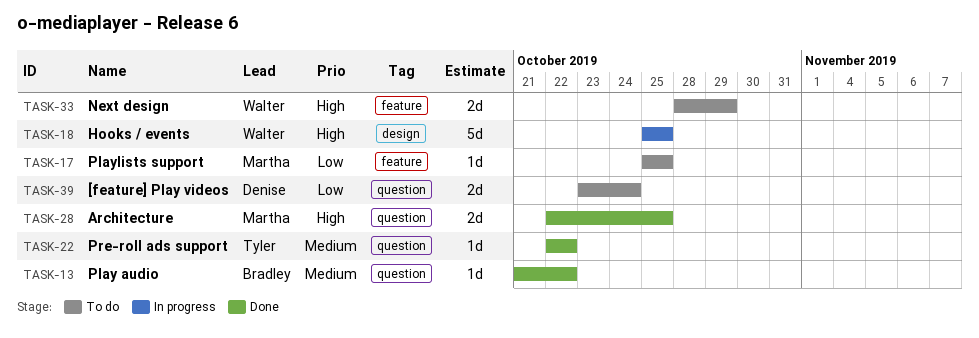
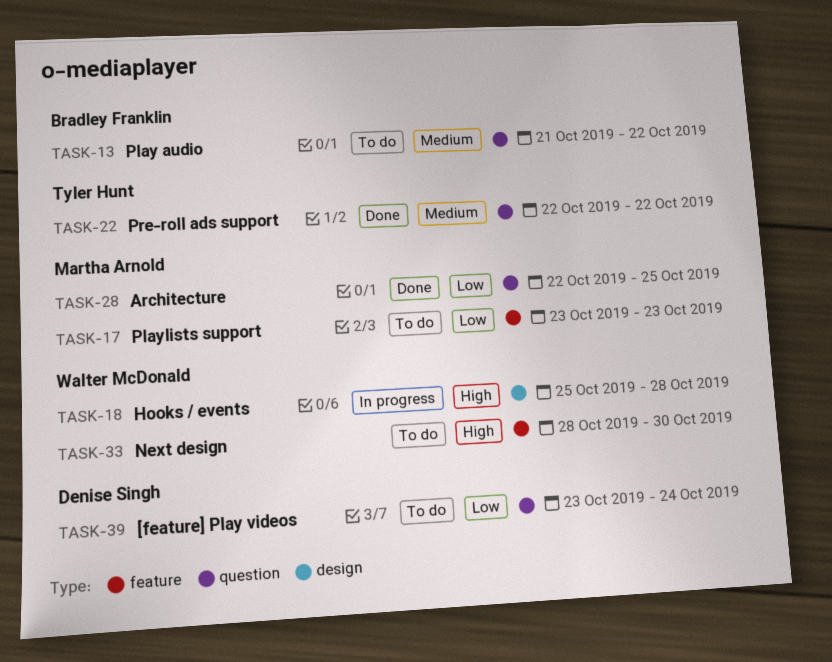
TASK-13, status: Done -> To do
TASK-17, start: Oct 25 -> Oct 23
TASK-17, due: Oct 25 -> Oct 23
TASK-18, due: Oct 25 -> Oct 28
TASK-28, priority: High -> Low
TASK-33, due: Oct 29 -> Oct 30

